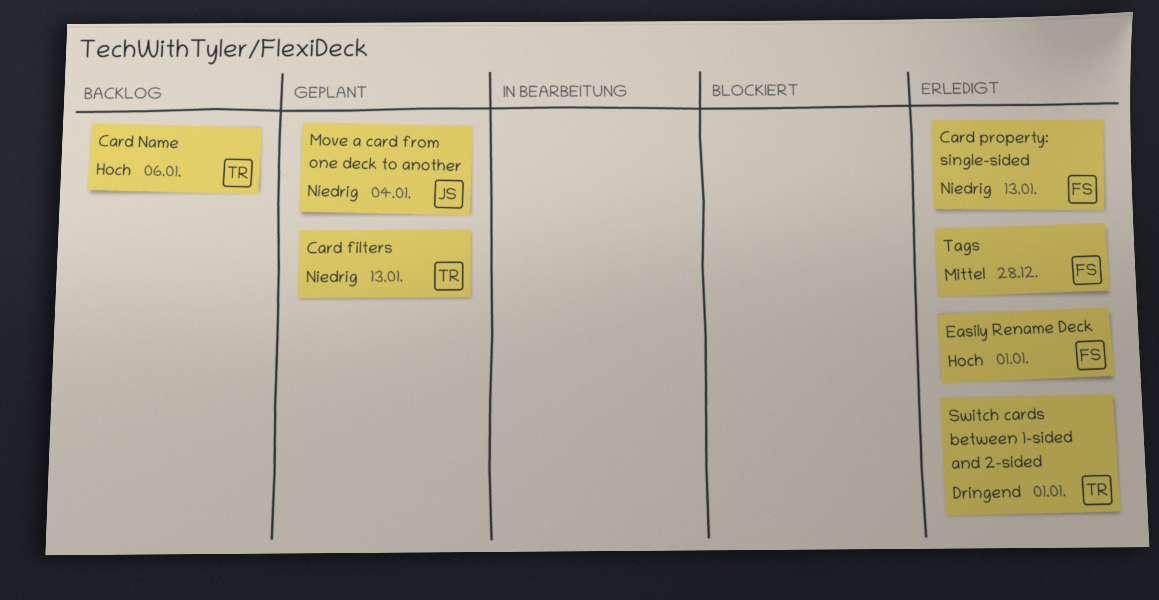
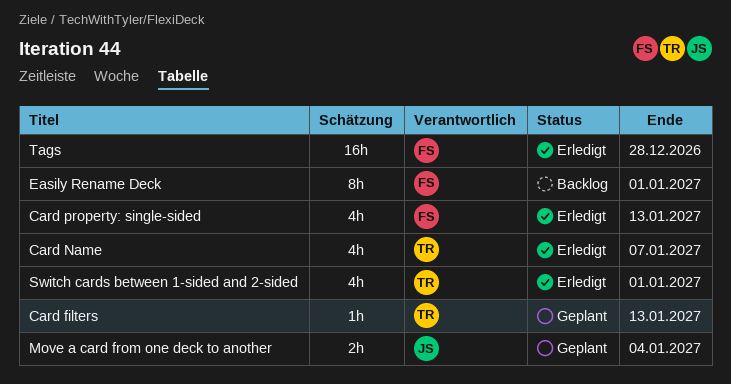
Card Name, status: Backlog -> Erledigt
Card Name, due: Jan 6 -> Jan 7
Easily Rename Deck, status: Erledigt -> Backlog

